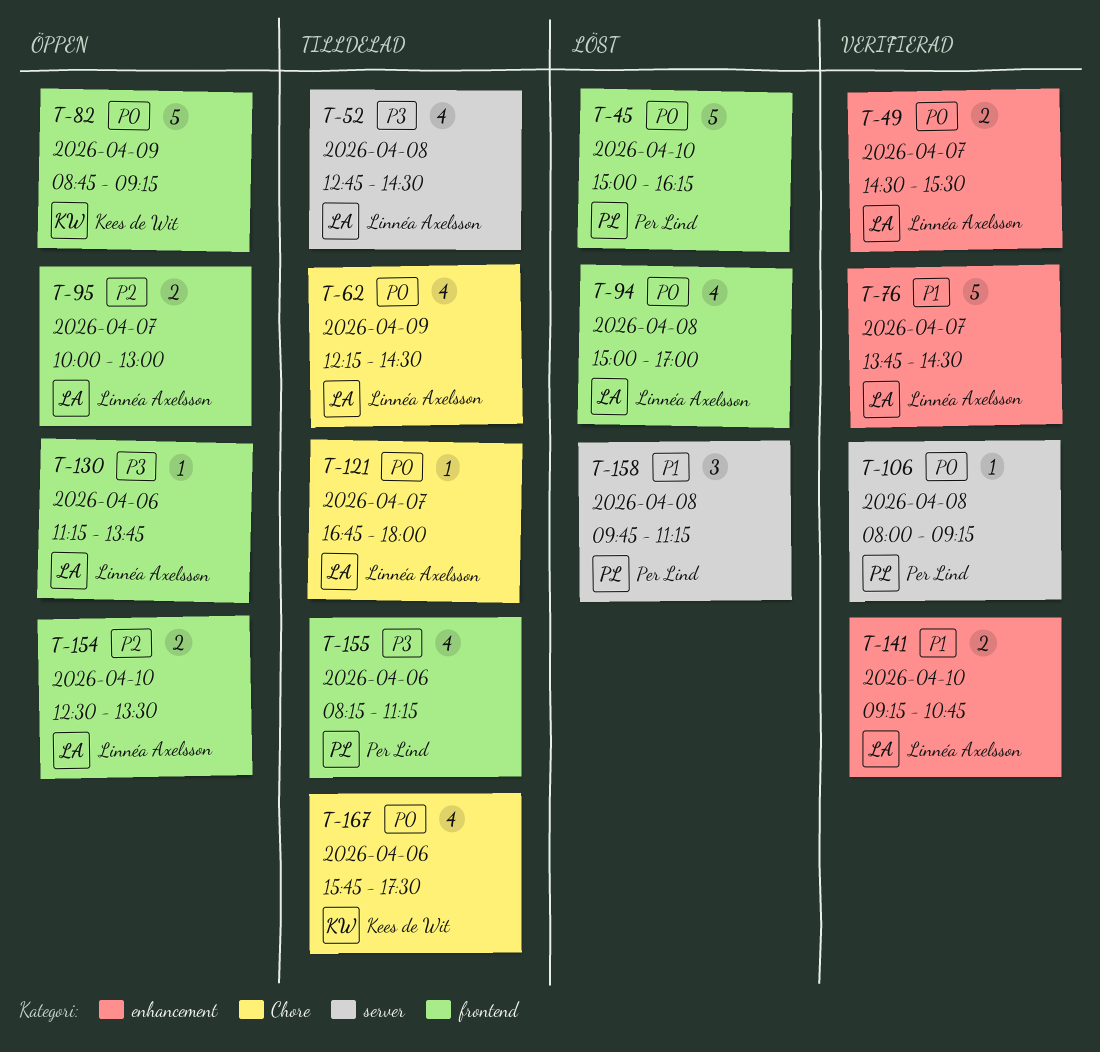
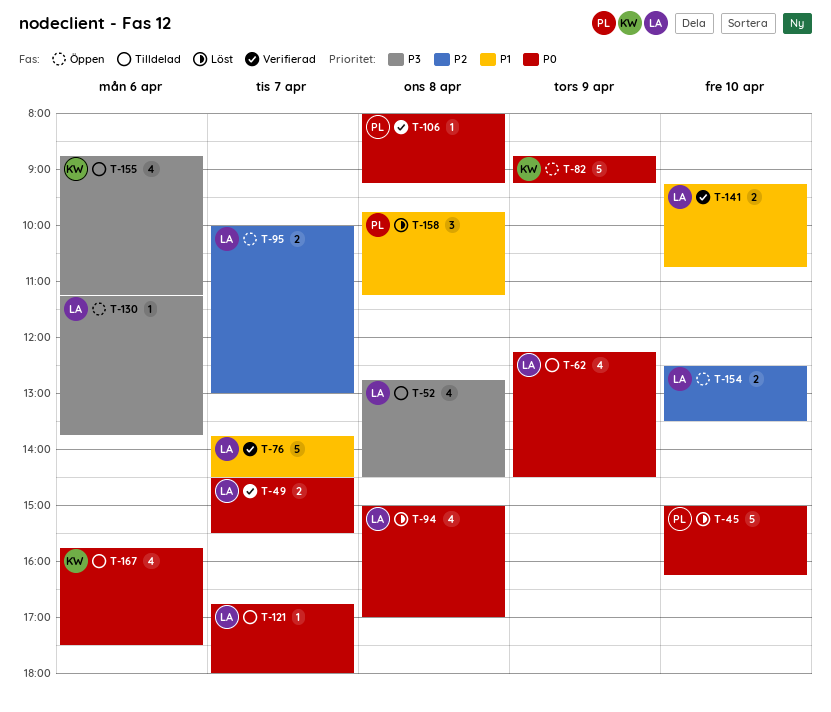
T-155, owner: Per Lind -> Kees de Wit
T-155, begins: 08:15 -> 08:45

